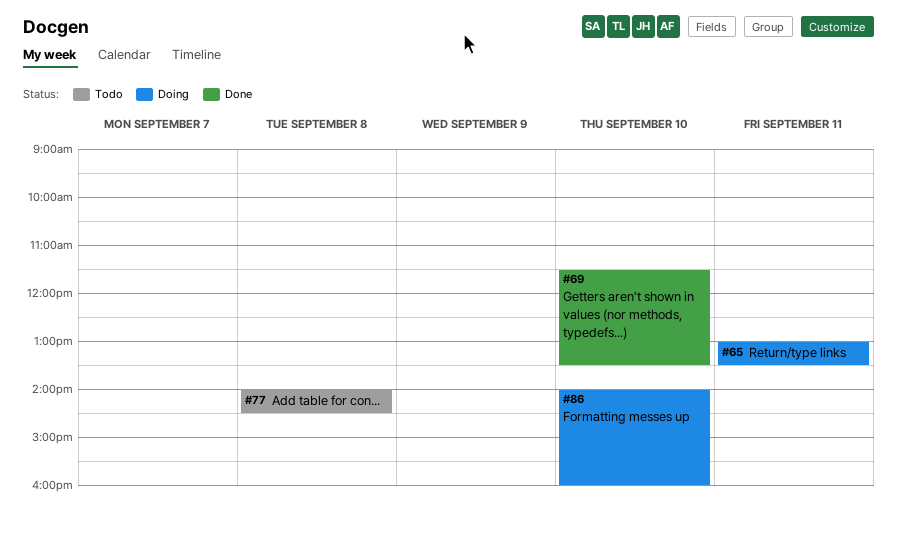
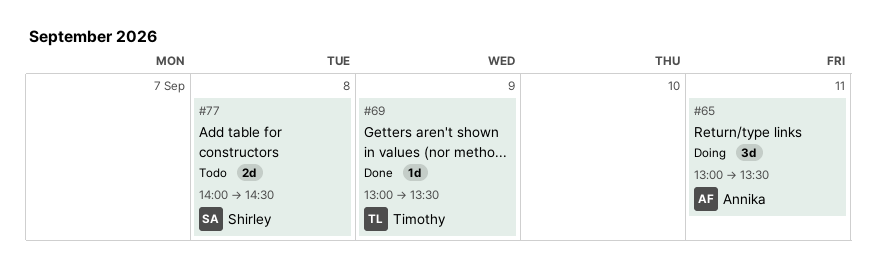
#69, day: Sep 10 -> Sep 9
#69, begins: 11:30 -> 13:00
#86: present -> none

